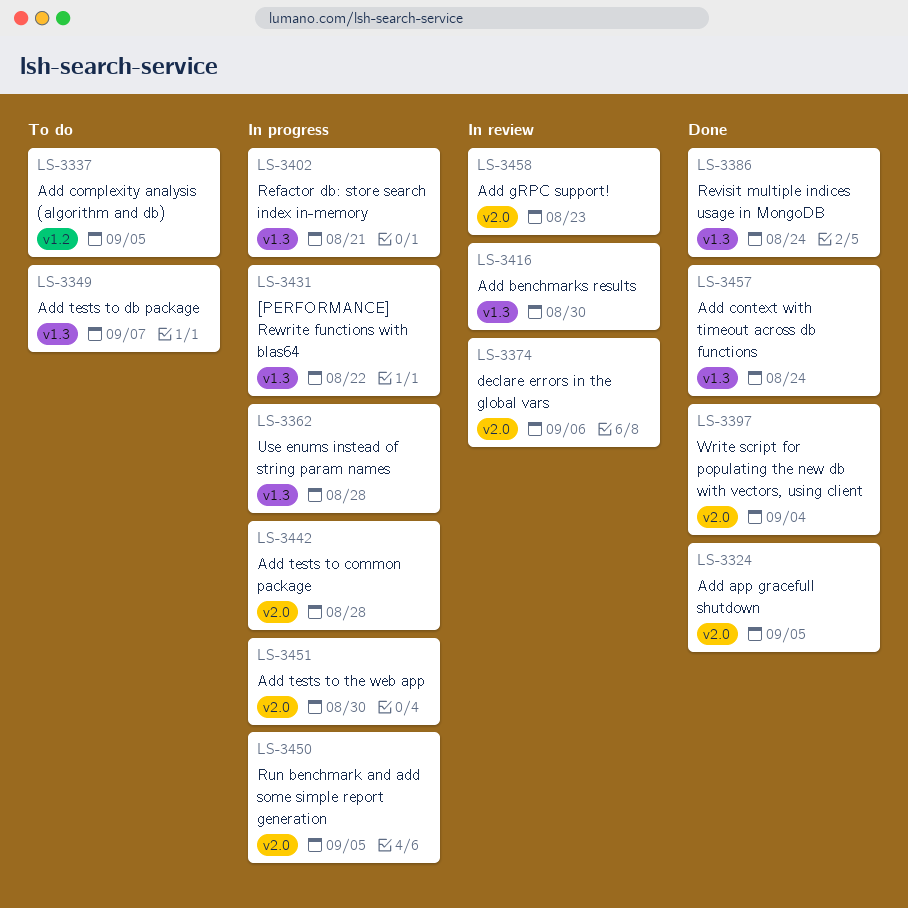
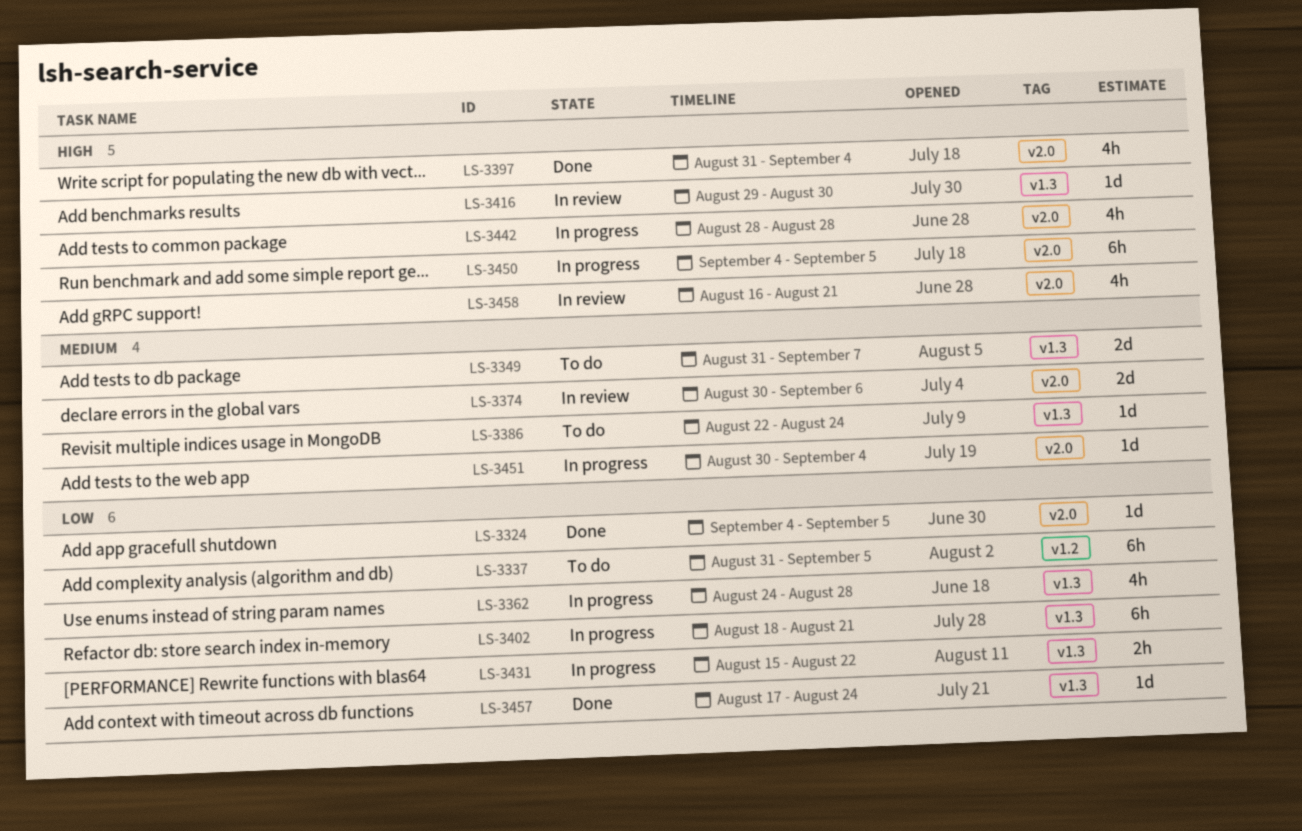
LS-3386, status: Done -> To do
LS-3451, due: Aug 30 -> Sep 4
LS-3458, due: Aug 23 -> Aug 21

